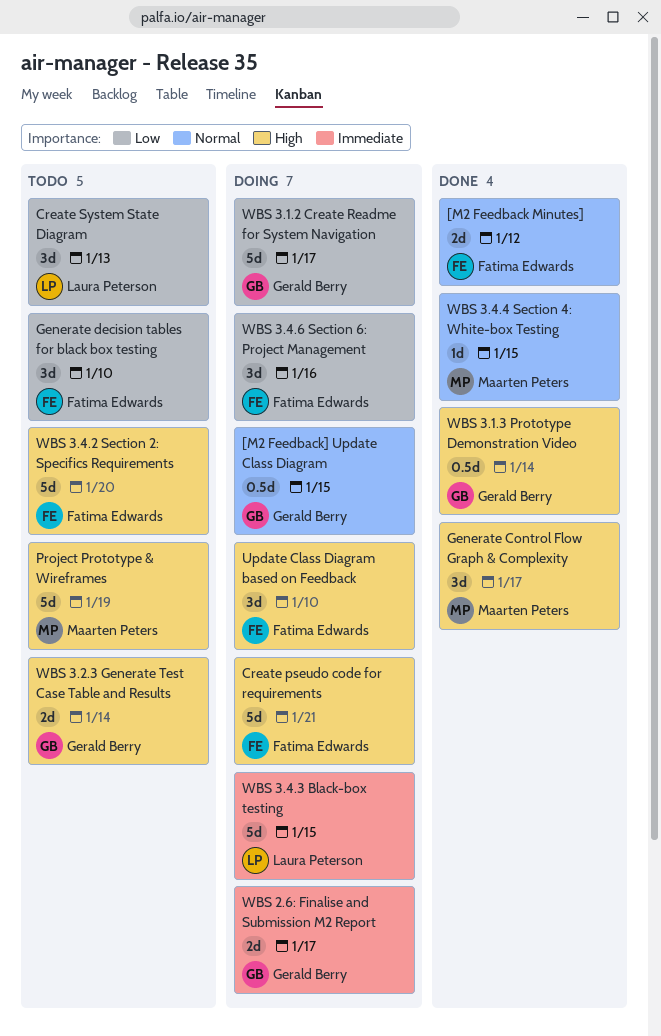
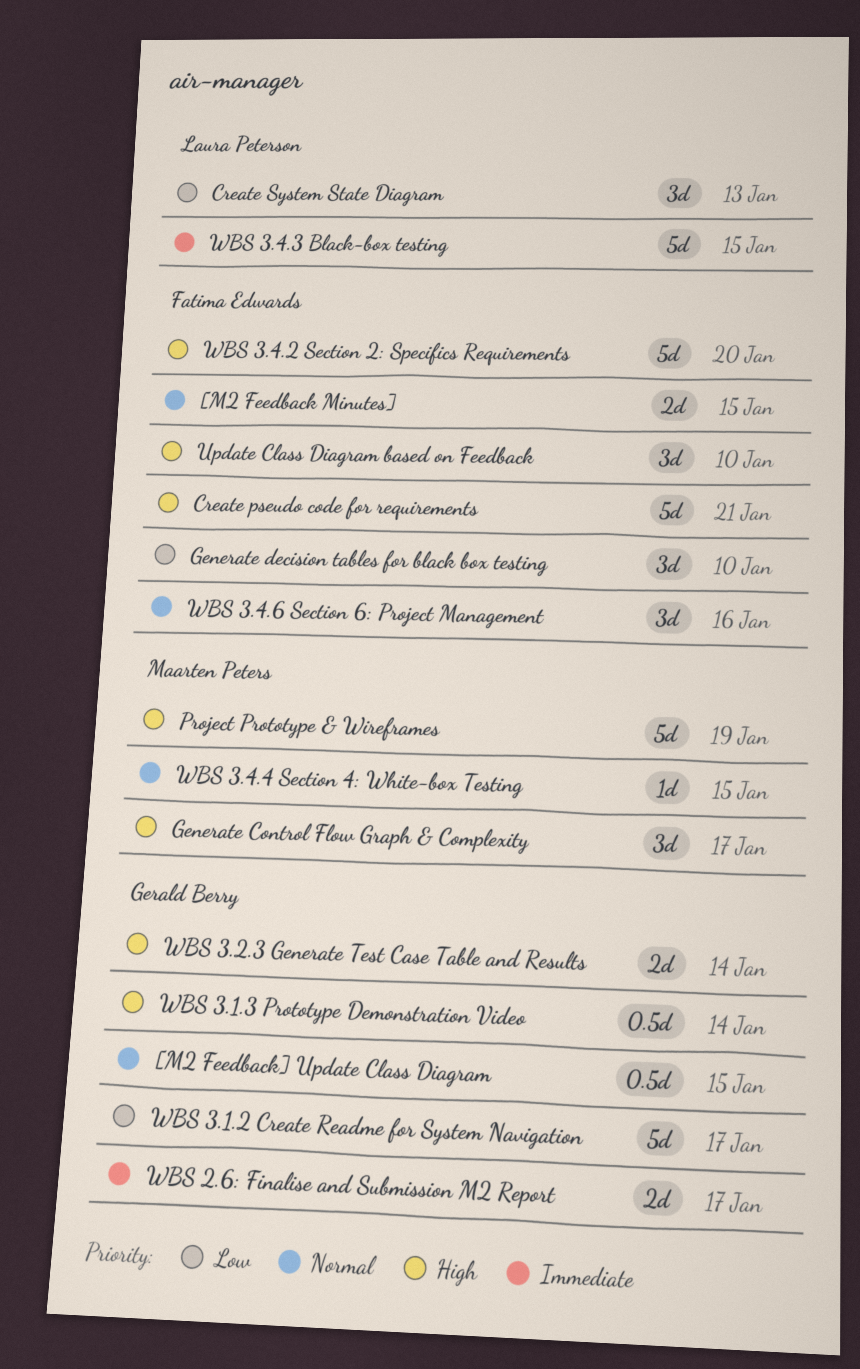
[M2 Feedback Minutes], due: Jan 12 -> Jan 15
WBS 3.4.6 Section 6: Project Management, priority: Low -> Normal

